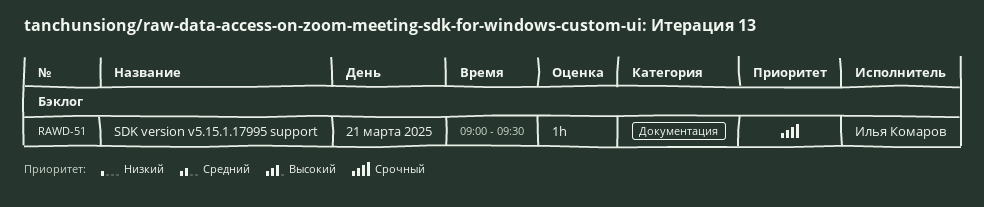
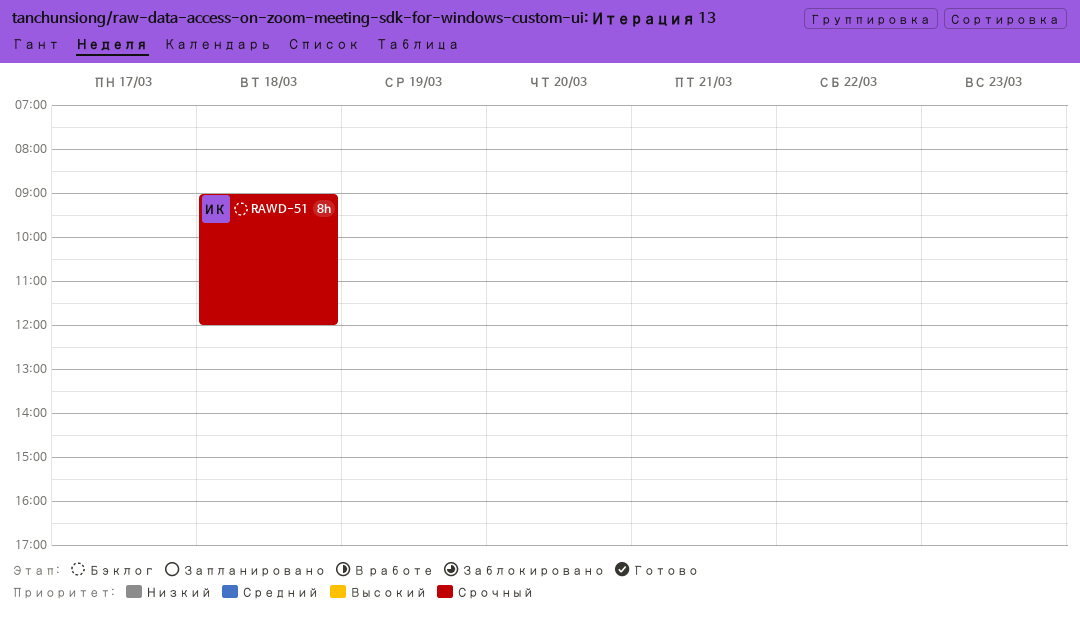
RAWD-51, estimate: 1h -> 8h
RAWD-51, day: Mar 21 -> Mar 18
RAWD-51, ends: 09:30 -> 12:00

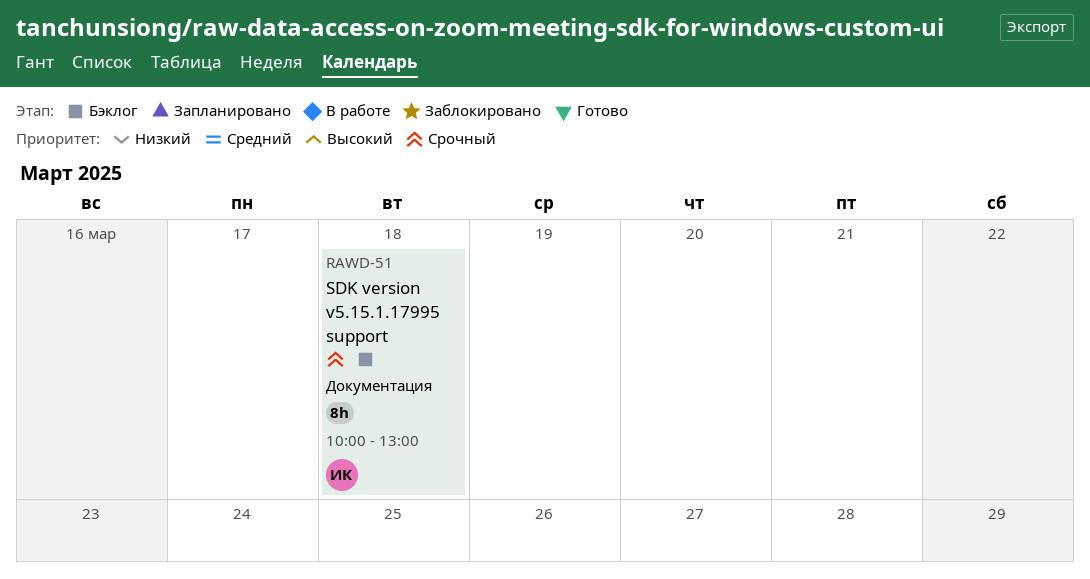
RAWD-51, begins: 09:00 -> 10:00
RAWD-51, ends: 12:00 -> 13:00

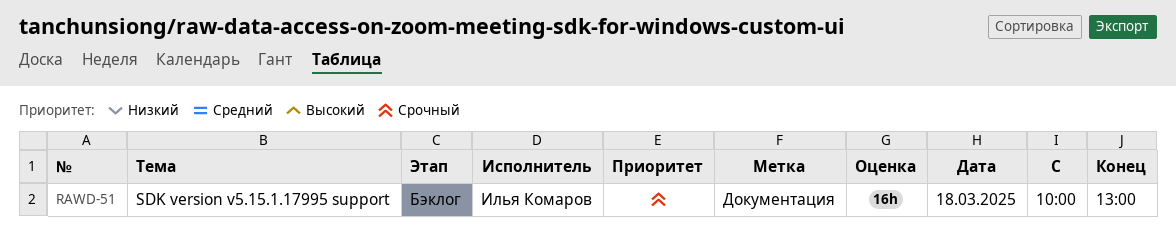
RAWD-51, estimate: 8h -> 16h

